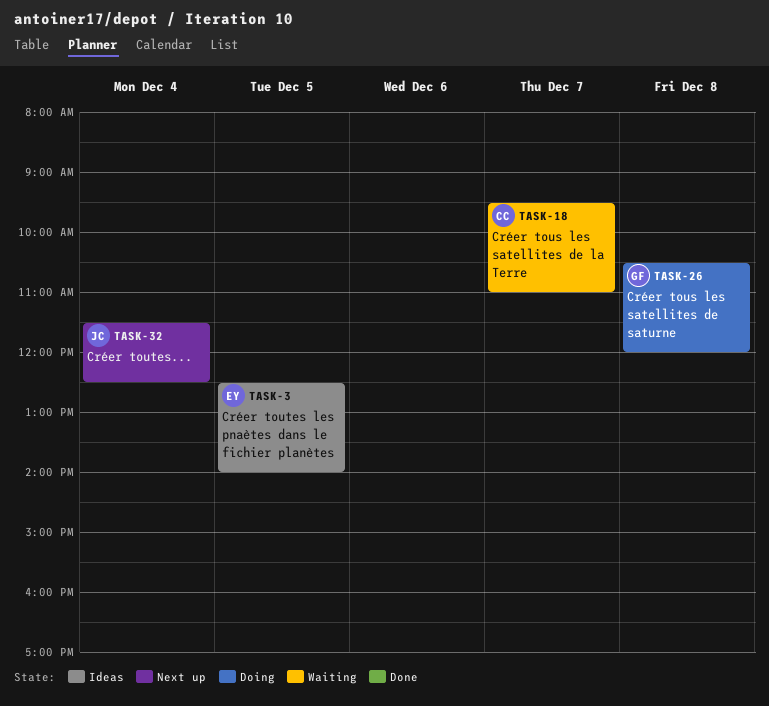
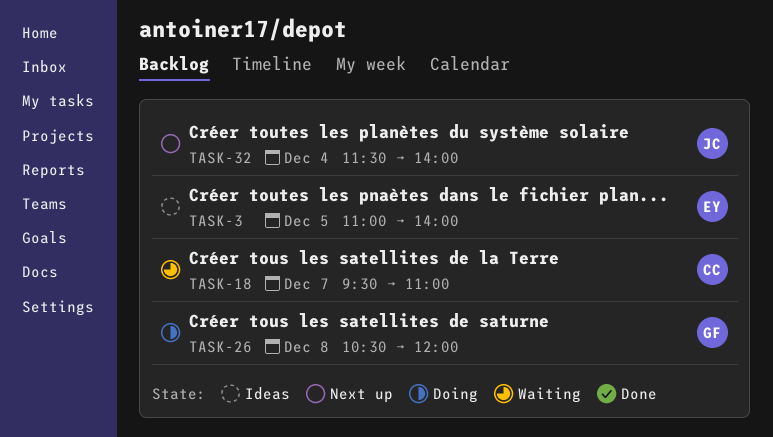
TASK-3, begins: 12:30 -> 11:00
TASK-32, ends: 12:30 -> 14:00

